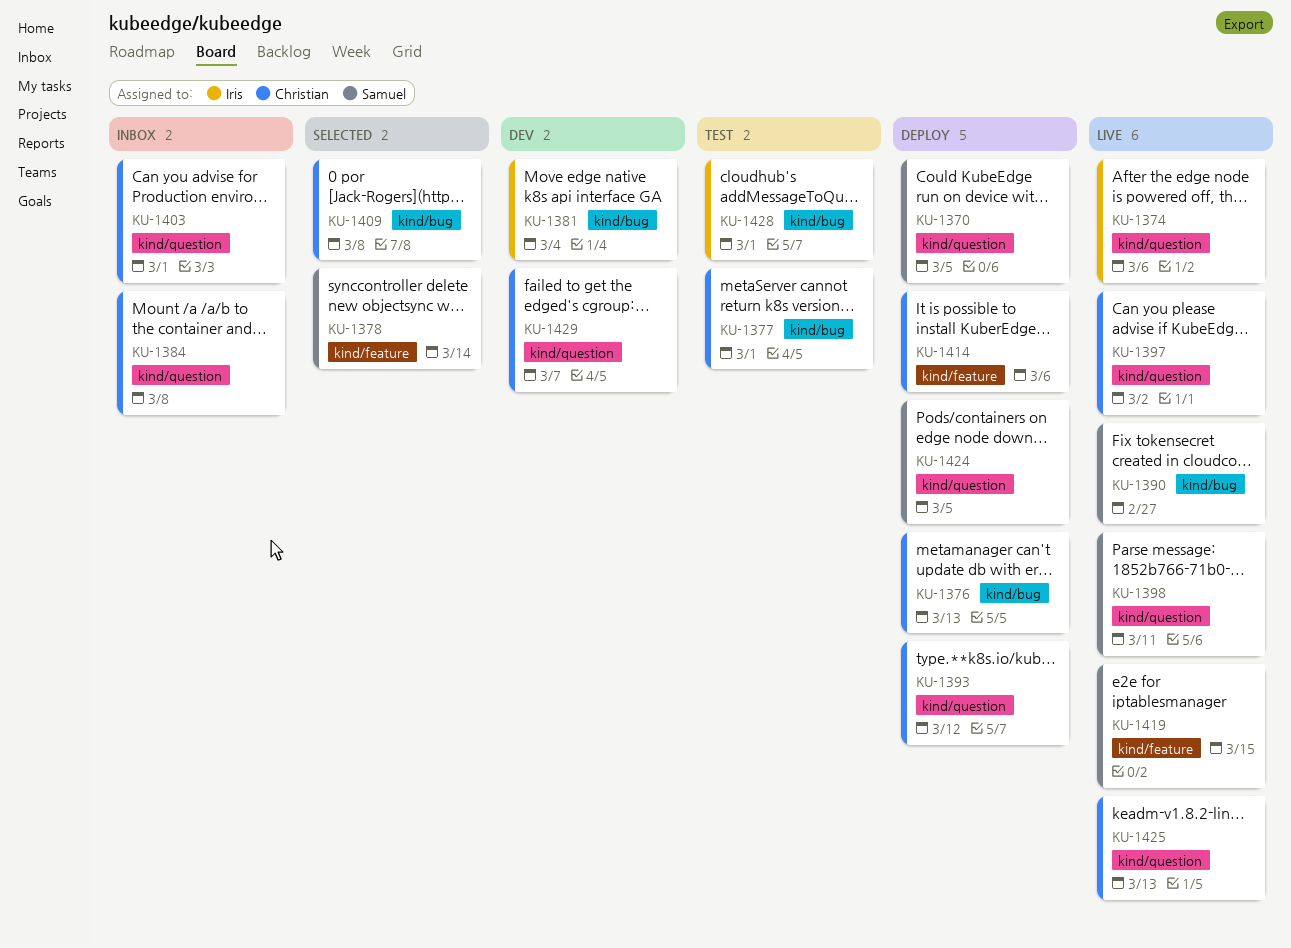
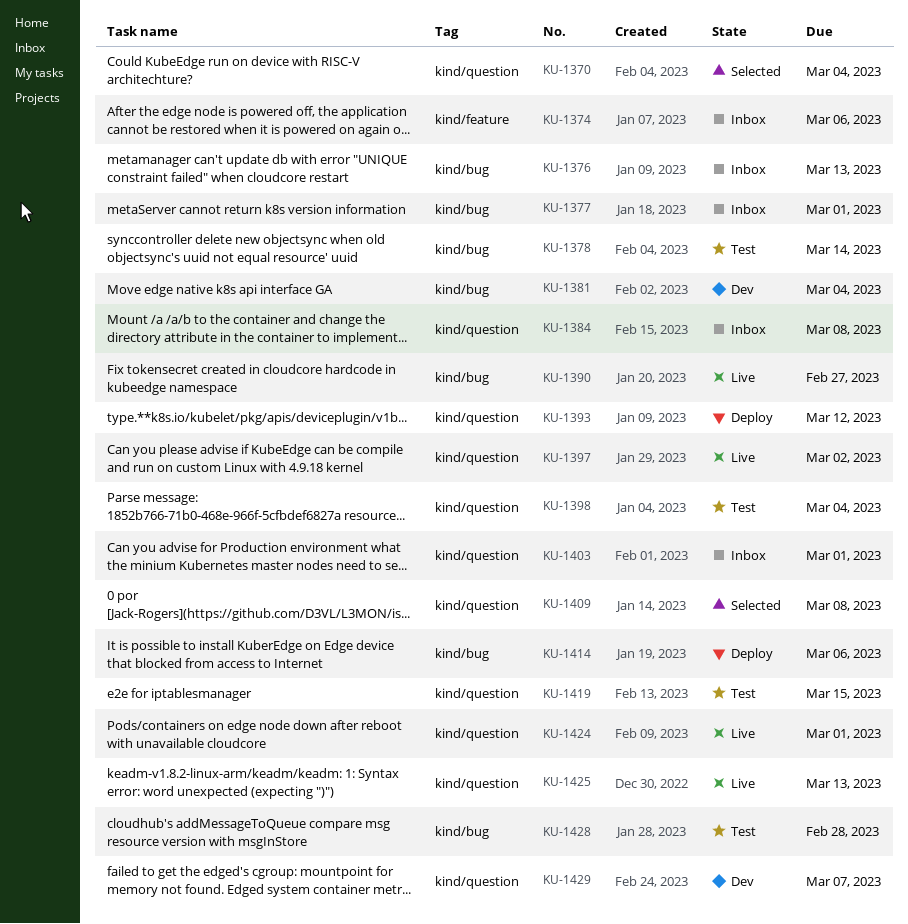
KU-1370, status: Deploy -> Selected
KU-1370, due: Mar 5 -> Mar 4
KU-1374, status: Live -> Inbox
KU-1374, label: kind/question -> kind/feature
KU-1376, status: Deploy -> Inbox
KU-1377, status: Test -> Inbox
KU-1378, status: Selected -> Test
KU-1378, label: kind/feature -> kind/bug
KU-1398, status: Live -> Test
KU-1398, due: Mar 11 -> Mar 4
KU-1409, label: kind/bug -> kind/question
KU-1414, label: kind/feature -> kind/bug
KU-1419, status: Live -> Test
KU-1419, label: kind/feature -> kind/question
KU-1424, status: Deploy -> Live
KU-1424, due: Mar 5 -> Mar 1
KU-1428, due: Mar 1 -> Feb 28

